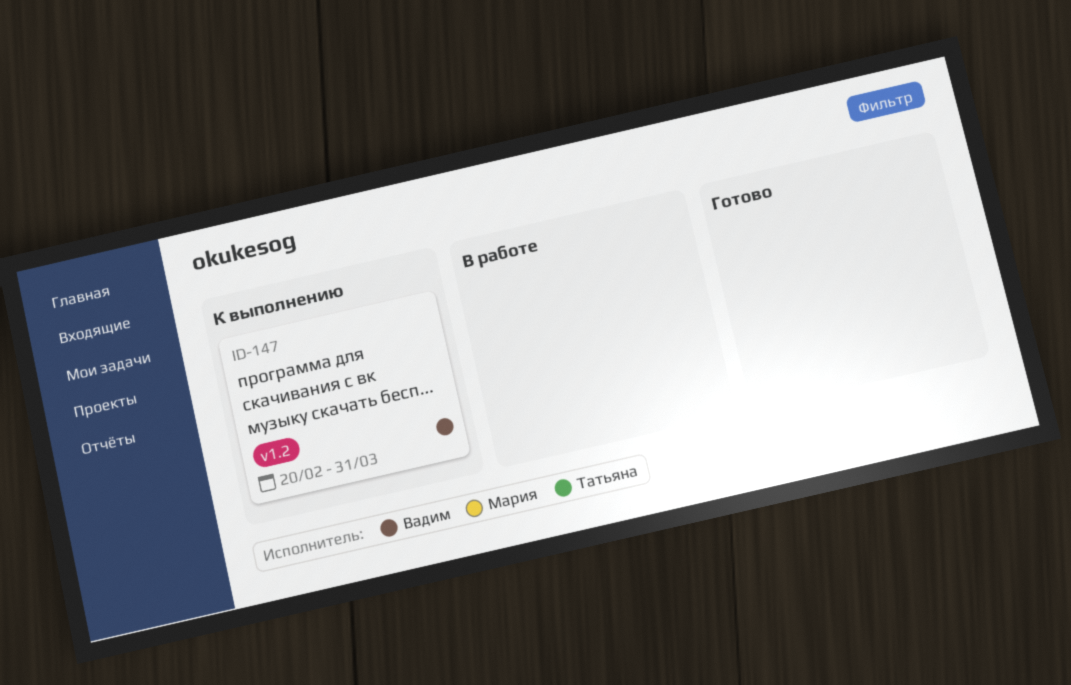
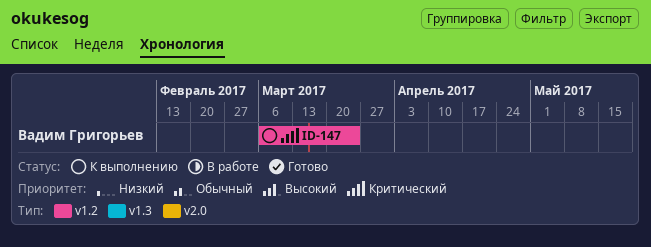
ID-147, start: Feb 20 -> Mar 6
ID-147, due: Mar 31 -> Mar 24

